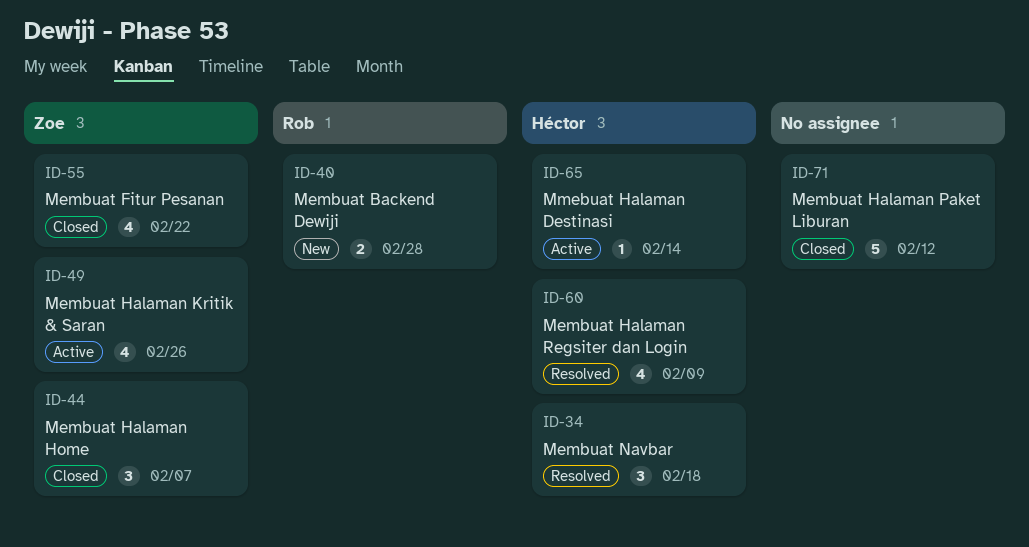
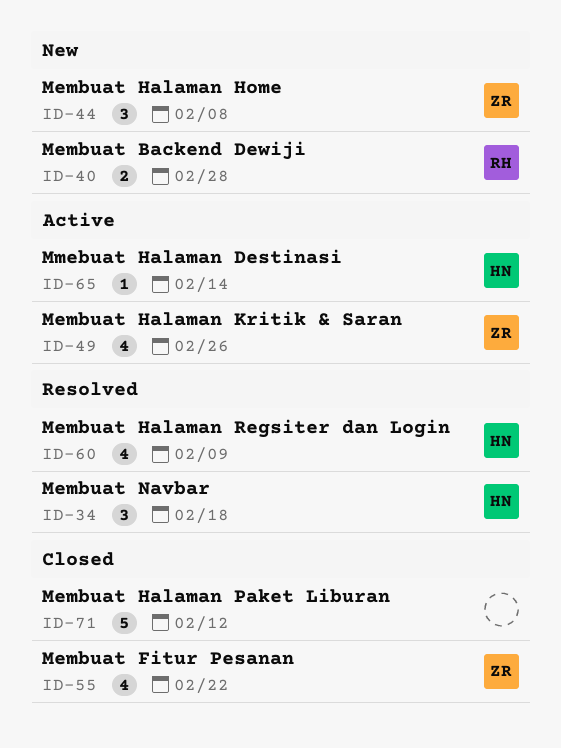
ID-44, status: Closed -> New
ID-44, due: Feb 7 -> Feb 8

